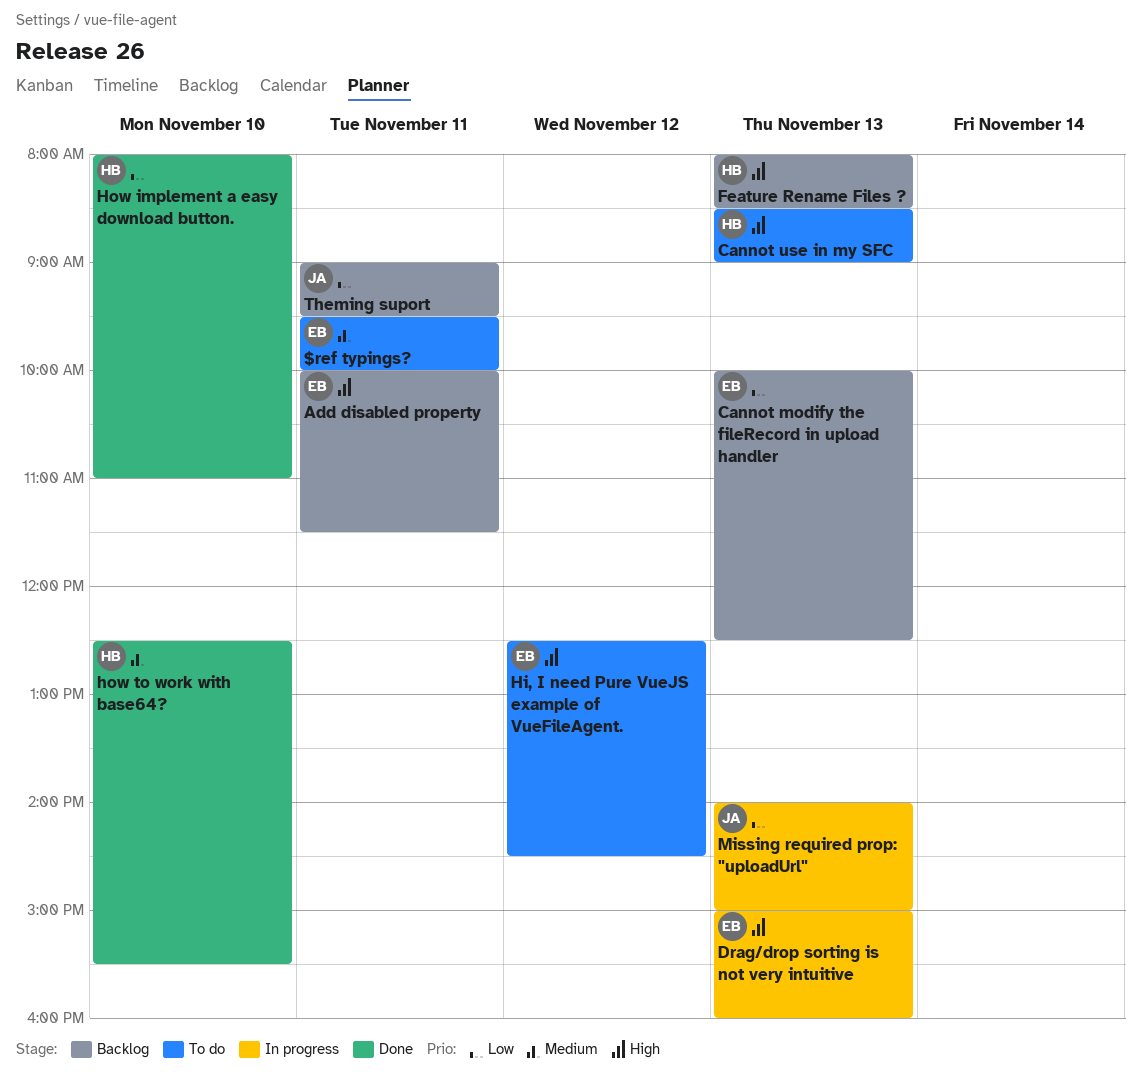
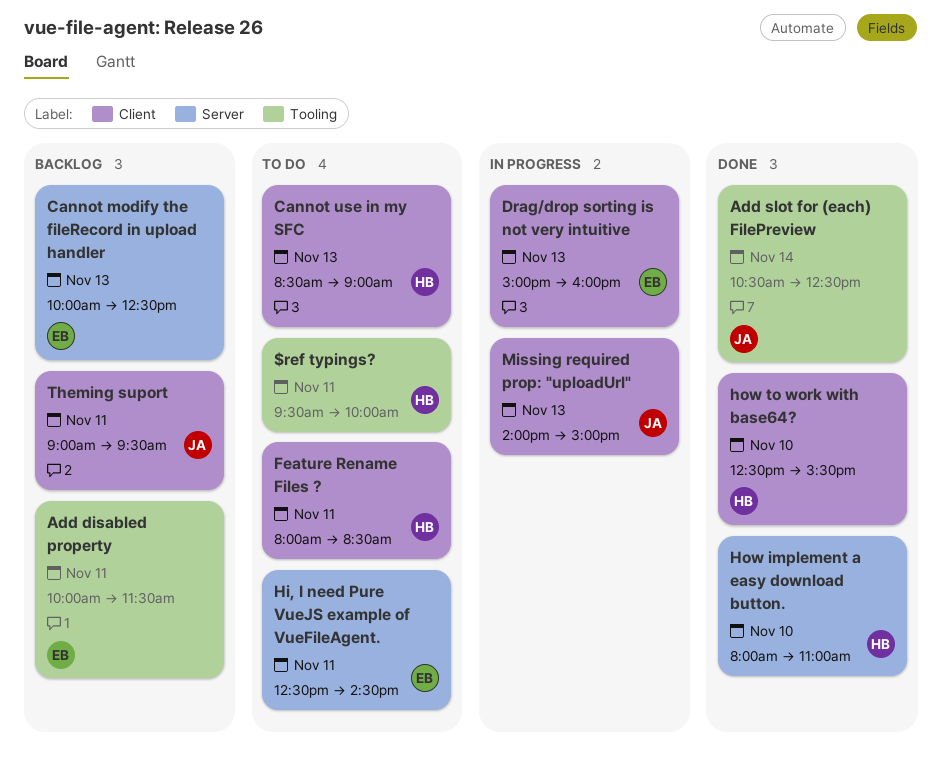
$ref typings?, owner: EB -> HB
Add slot for (each) FilePreview: none -> present
Feature Rename Files ?, status: Backlog -> To do
Feature Rename Files ?, day: Nov 13 -> Nov 11
Hi, I need Pure VueJS example of VueFileAgent., day: Nov 12 -> Nov 11

